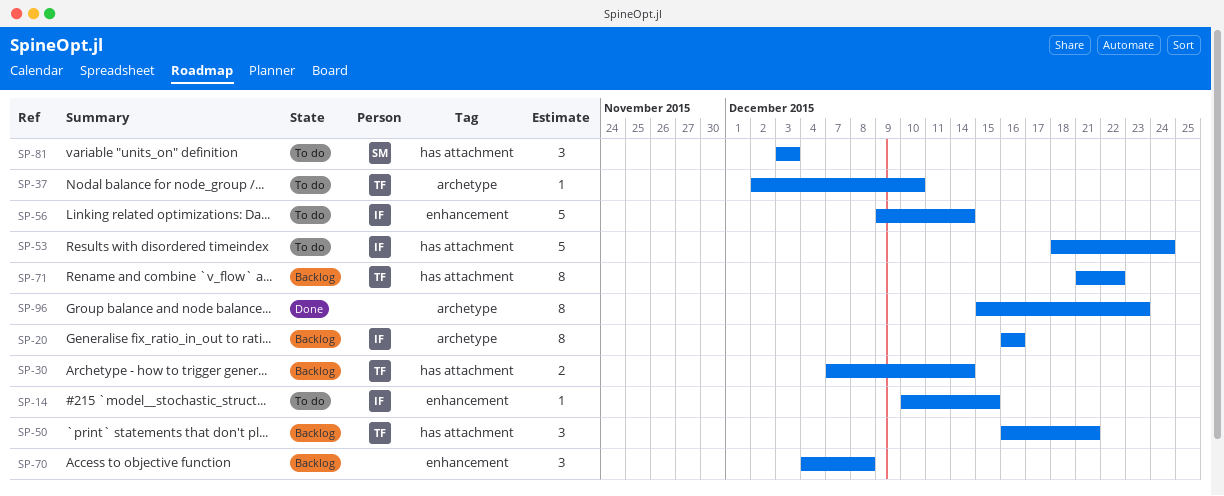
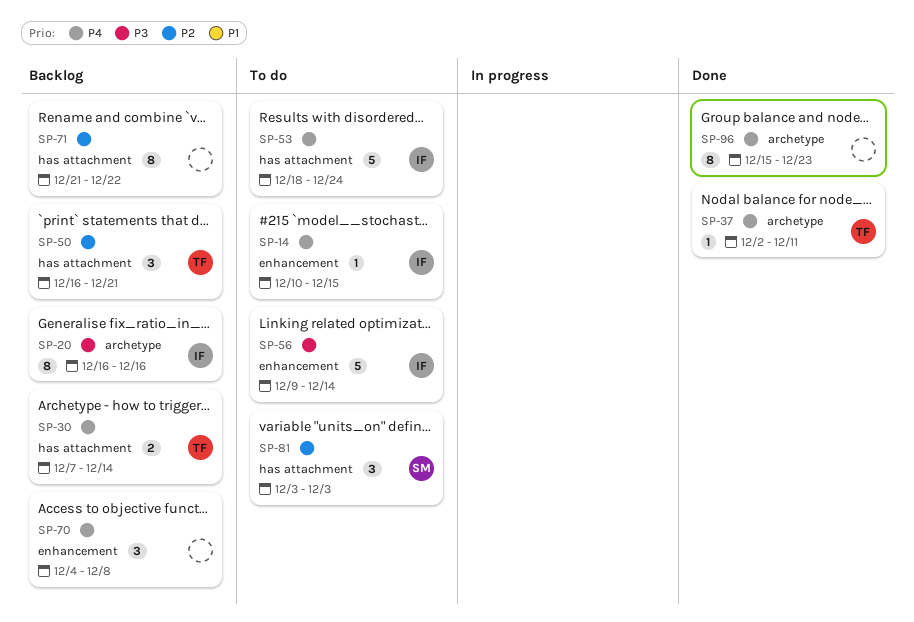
SP-37, status: To do -> Done
SP-37, due: Dec 10 -> Dec 11
SP-71, owner: TF -> none

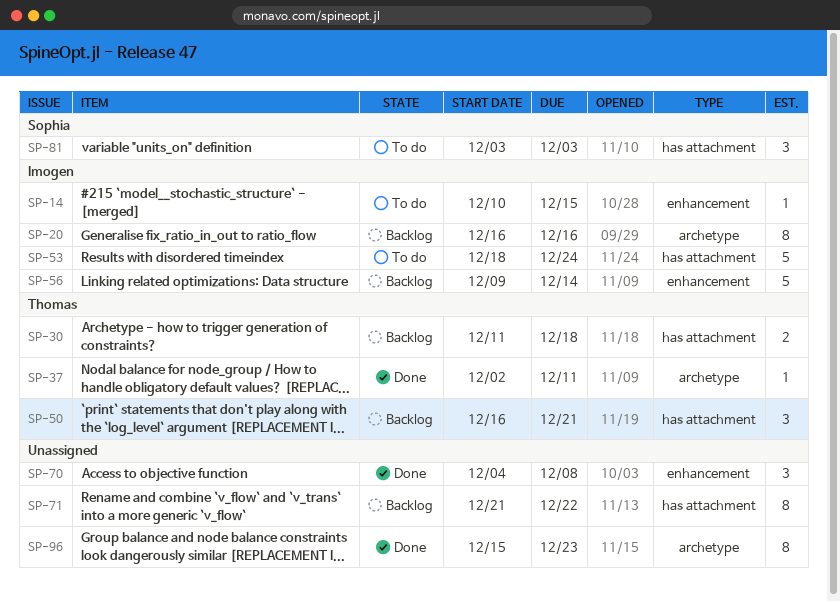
SP-30, start: Dec 7 -> Dec 11
SP-30, due: Dec 14 -> Dec 18
SP-56, status: To do -> Backlog
SP-70, status: Backlog -> Done

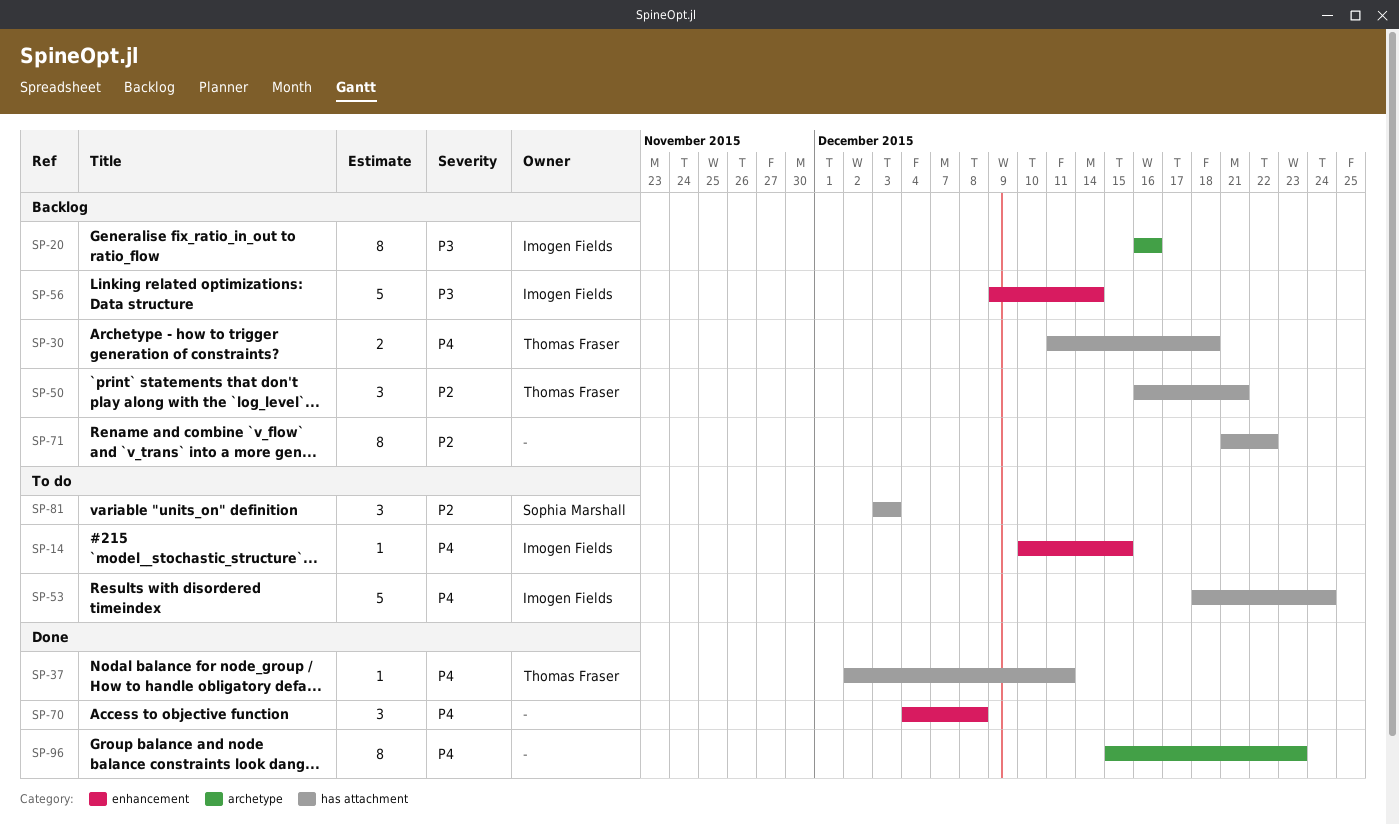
SP-37, label: archetype -> has attachment

